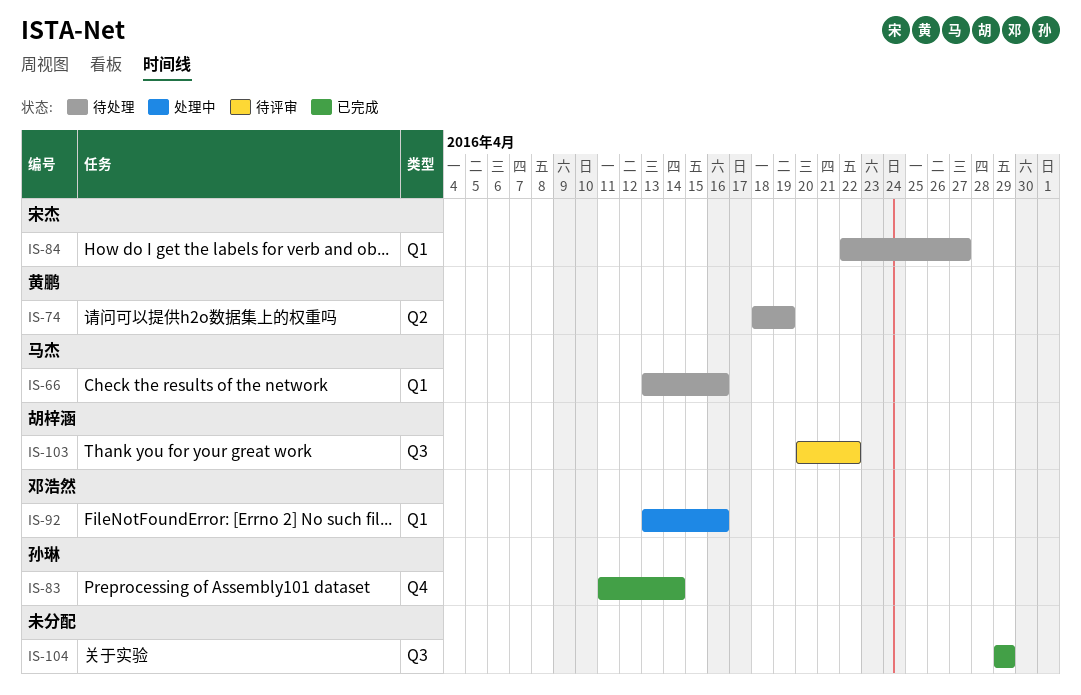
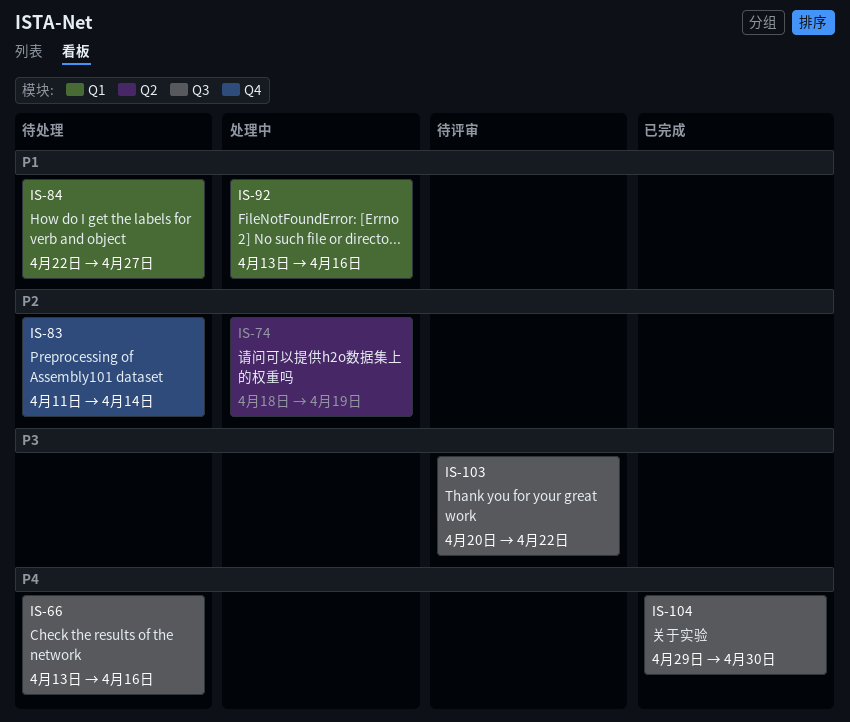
IS-66, label: Q1 -> Q3
IS-74, status: 待处理 -> 处理中
IS-83, status: 已完成 -> 待处理
IS-104, due: Apr 29 -> Apr 30

